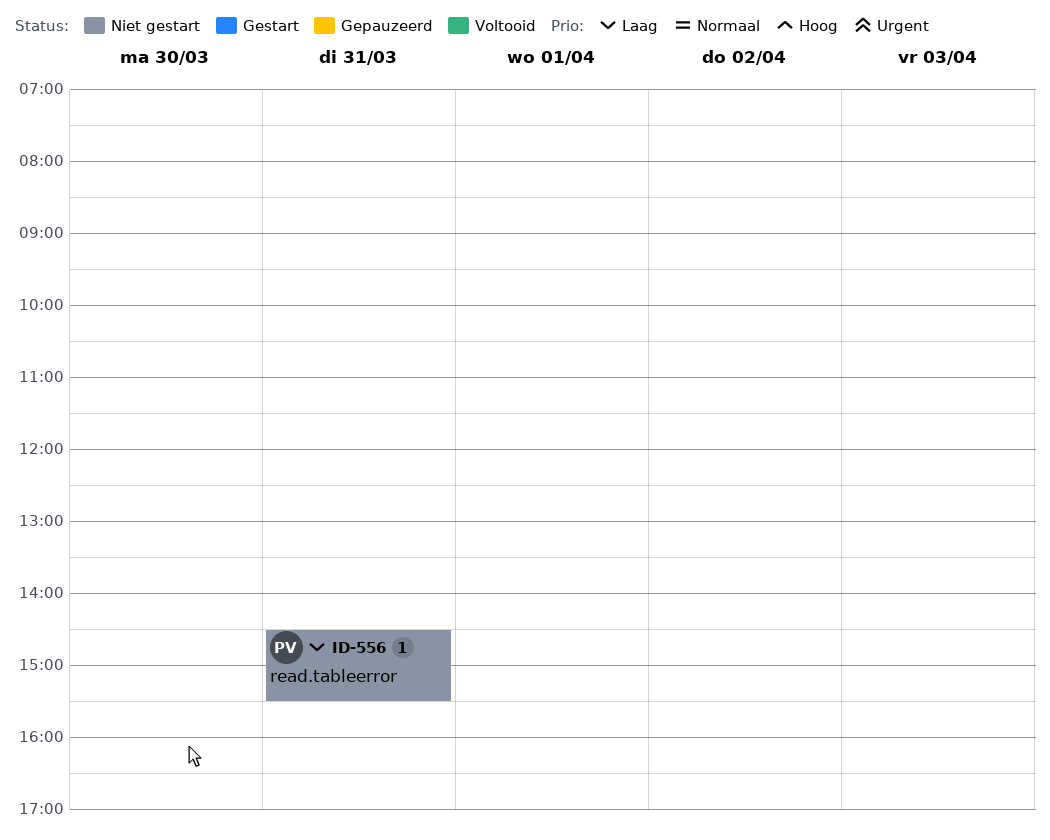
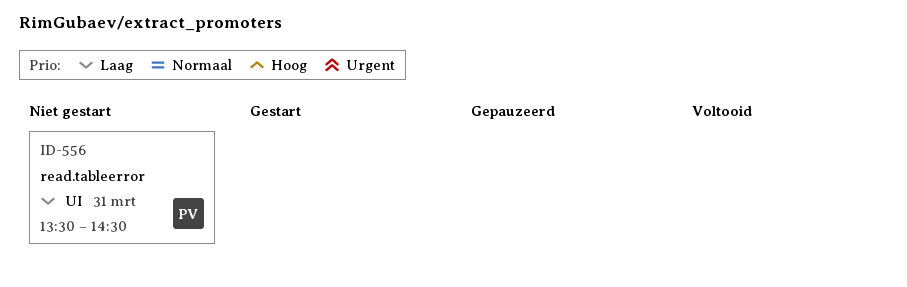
ID-556, begins: 14:30 -> 13:30
ID-556, ends: 15:30 -> 14:30

